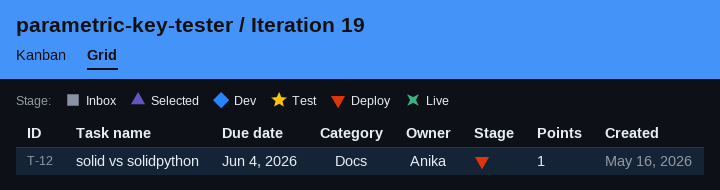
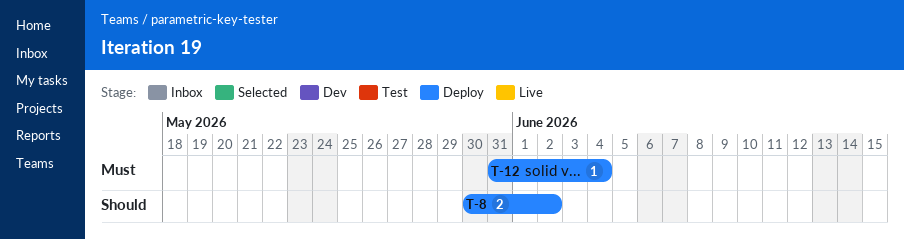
T-8: none -> present

